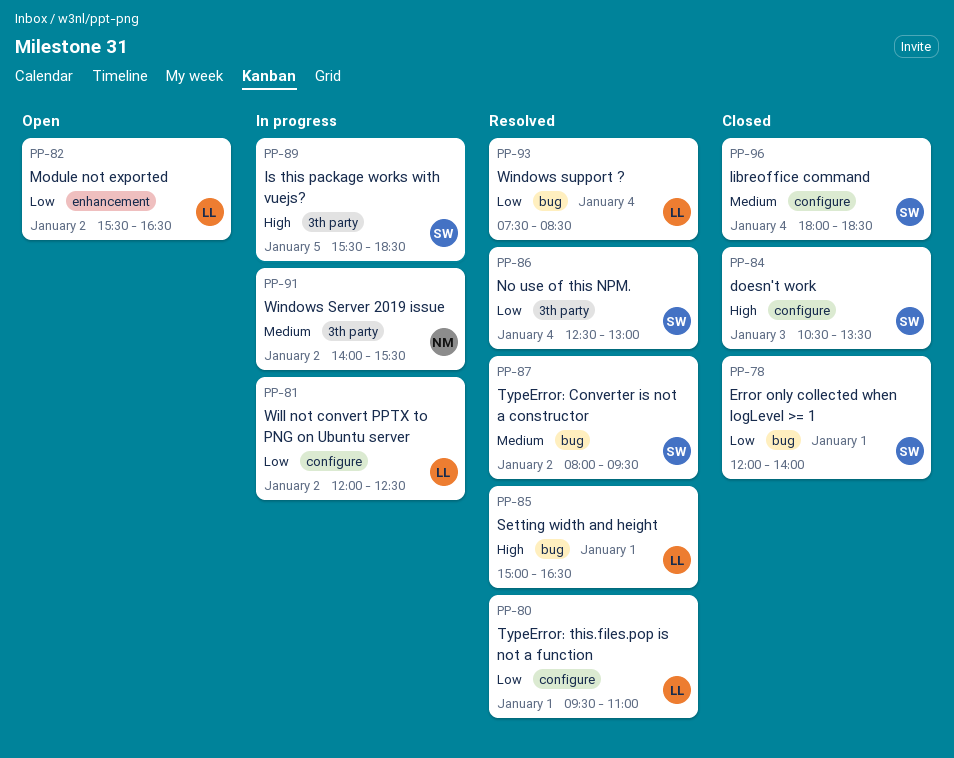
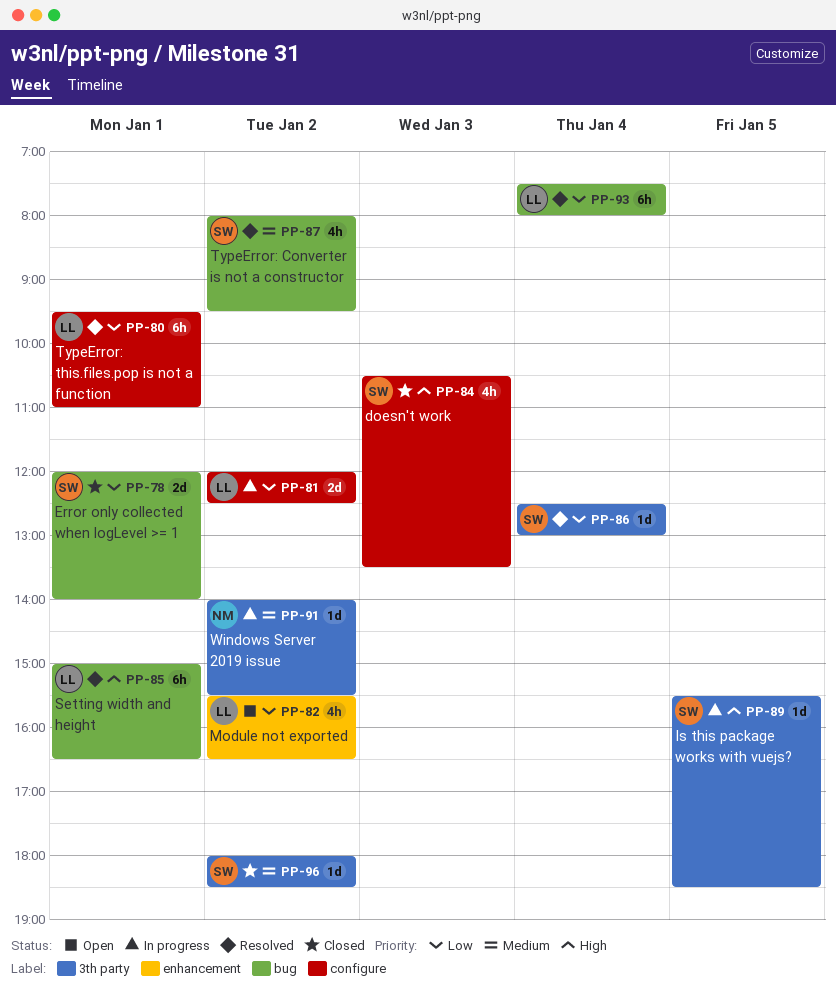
PP-93, ends: 08:30 -> 08:00
PP-96, label: configure -> 3th party
PP-96, day: Jan 4 -> Jan 2

